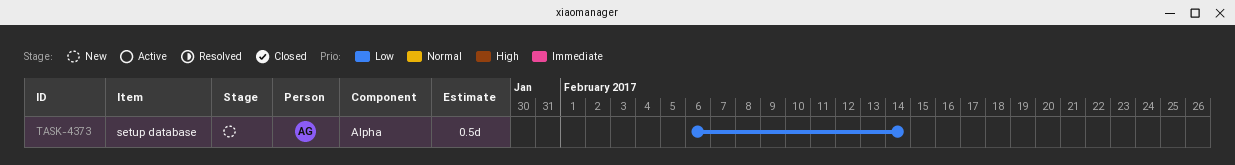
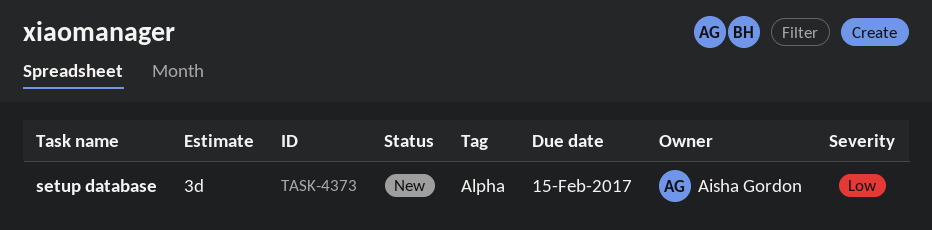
TASK-4373, estimate: 0.5d -> 3d
TASK-4373, due: Feb 14 -> Feb 15

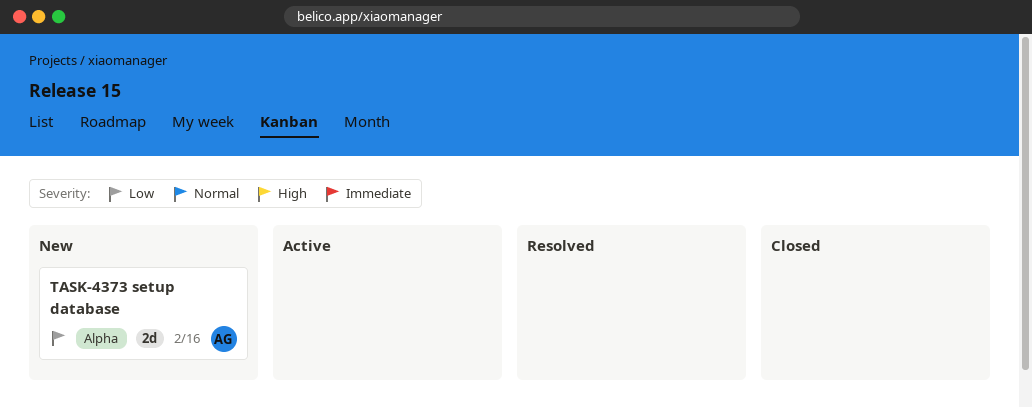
TASK-4373, estimate: 3d -> 2d
TASK-4373, due: Feb 15 -> Feb 16

